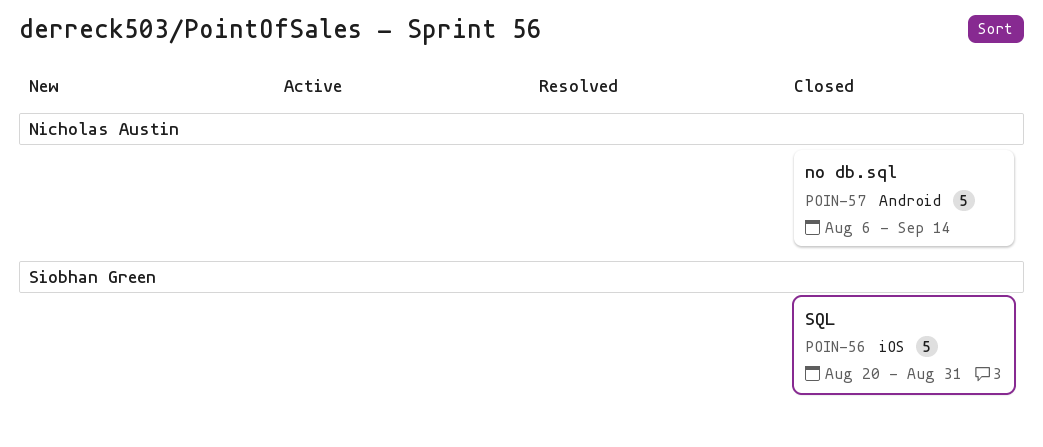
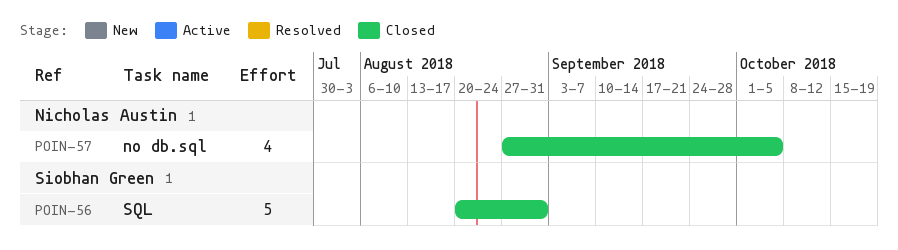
POIN-57, estimate: 5 -> 4
POIN-57, start: Aug 6 -> Aug 27
POIN-57, due: Sep 14 -> Oct 5

